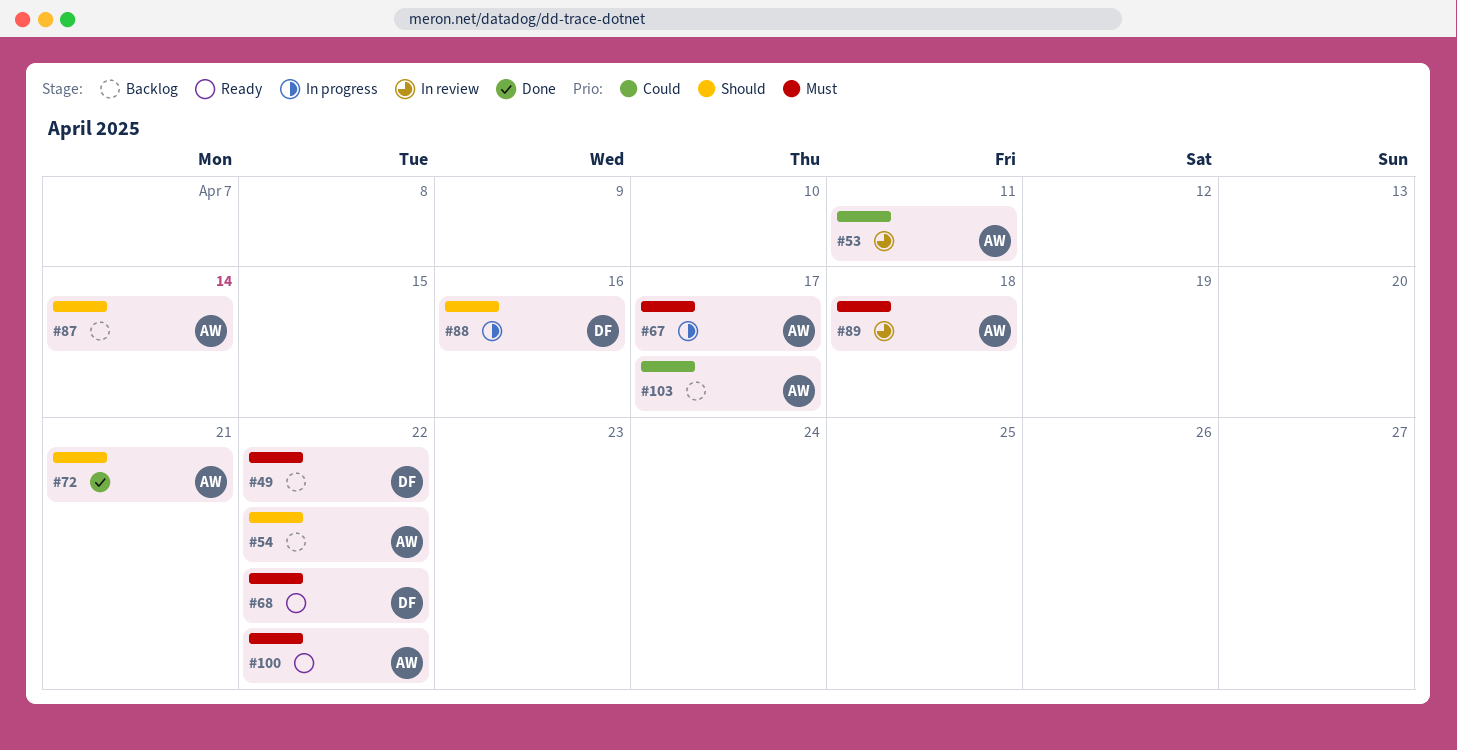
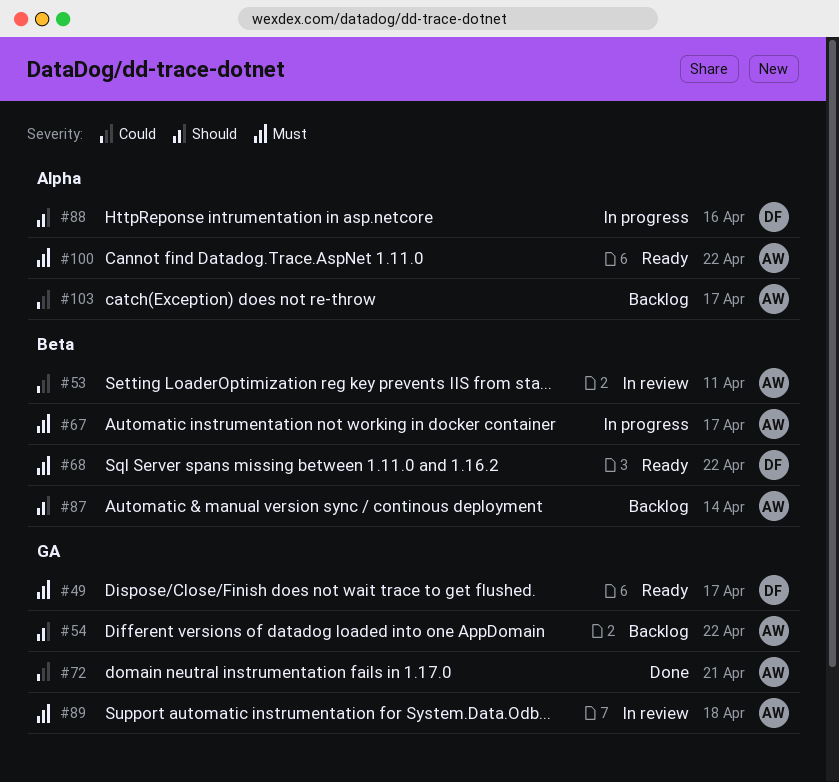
#49, status: Backlog -> Ready
#49, due: Apr 22 -> Apr 17
#72, priority: Should -> Could

